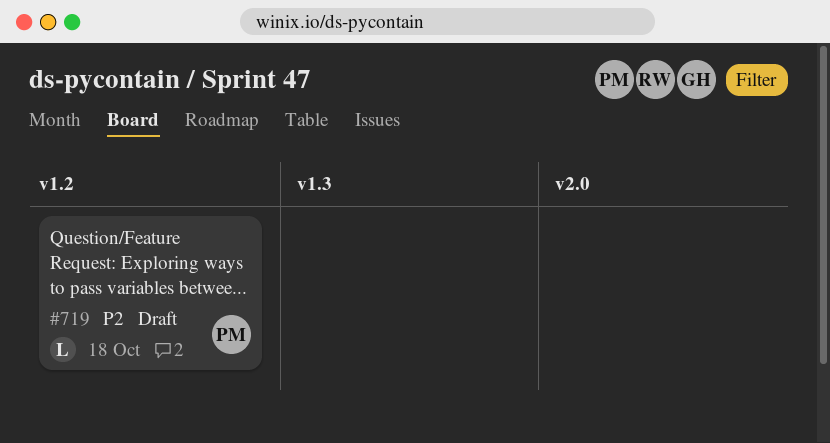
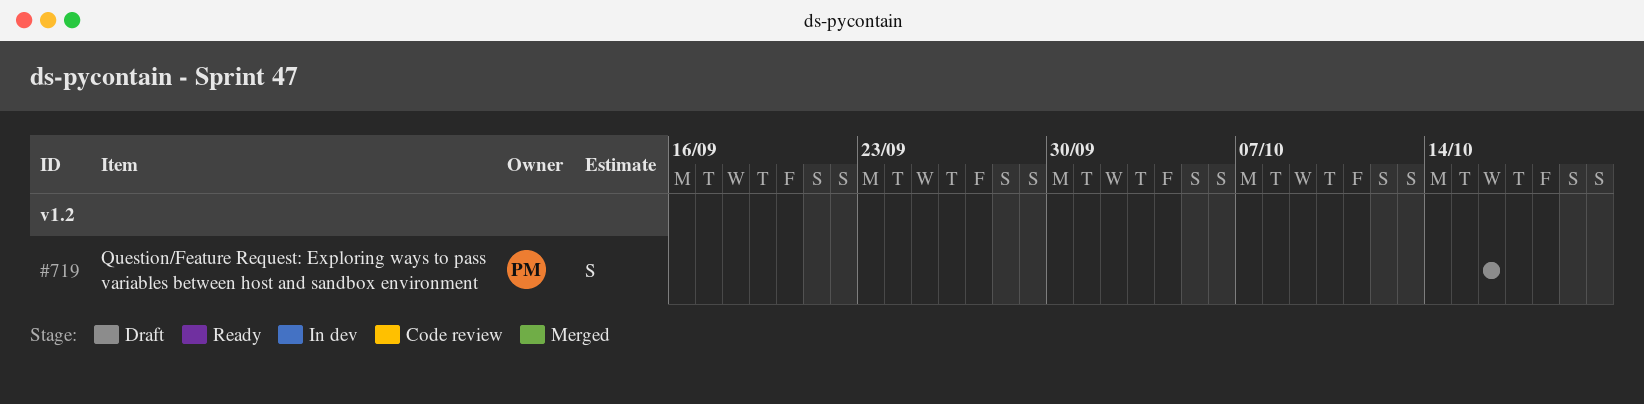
#719, estimate: L -> S
#719, due: Oct 18 -> Oct 16

